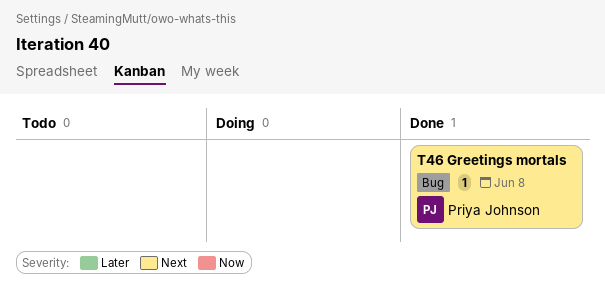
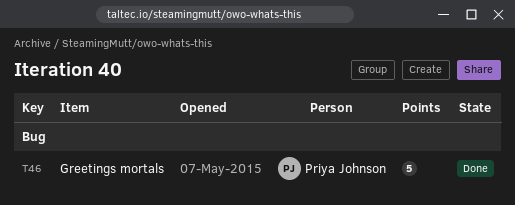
T46, estimate: 1 -> 5

